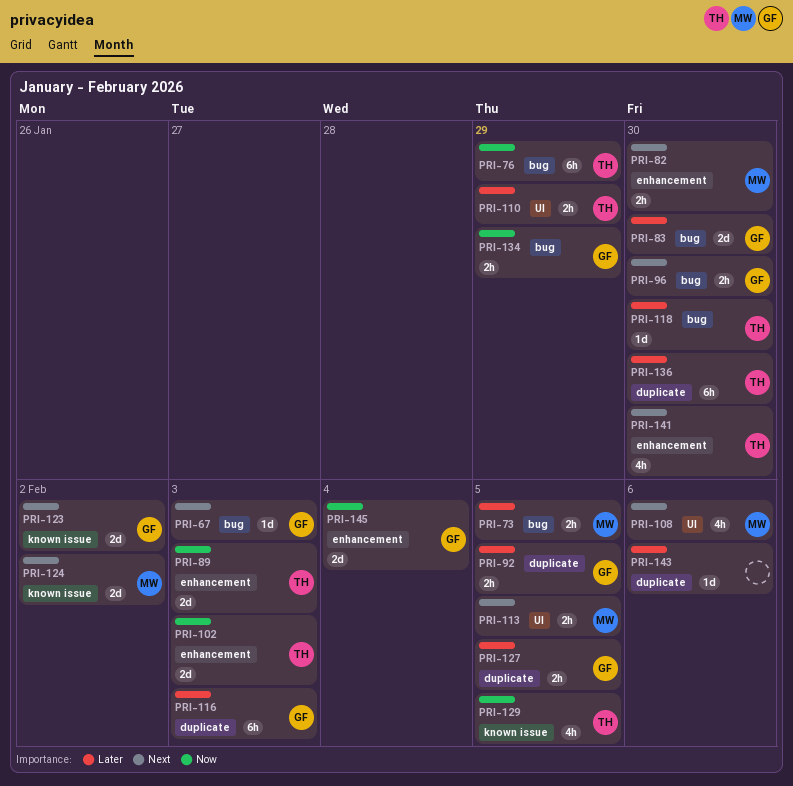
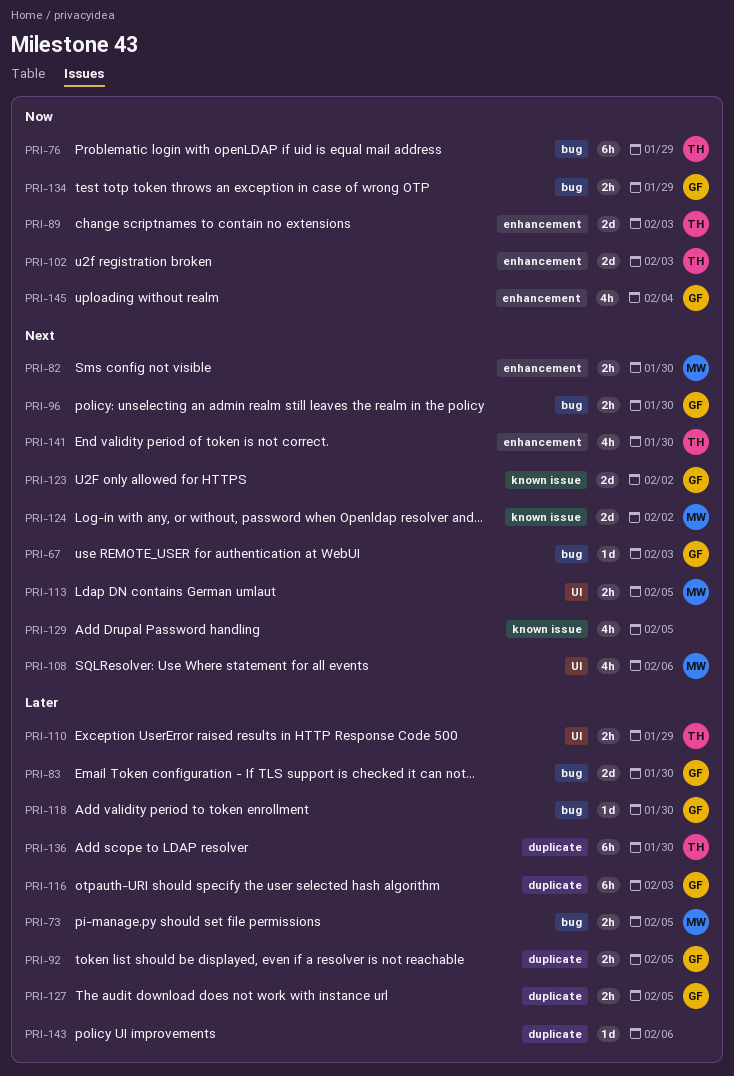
PRI-118, owner: TH -> GF
PRI-129, owner: TH -> none
PRI-129, priority: Now -> Next
PRI-145, estimate: 2d -> 4h

